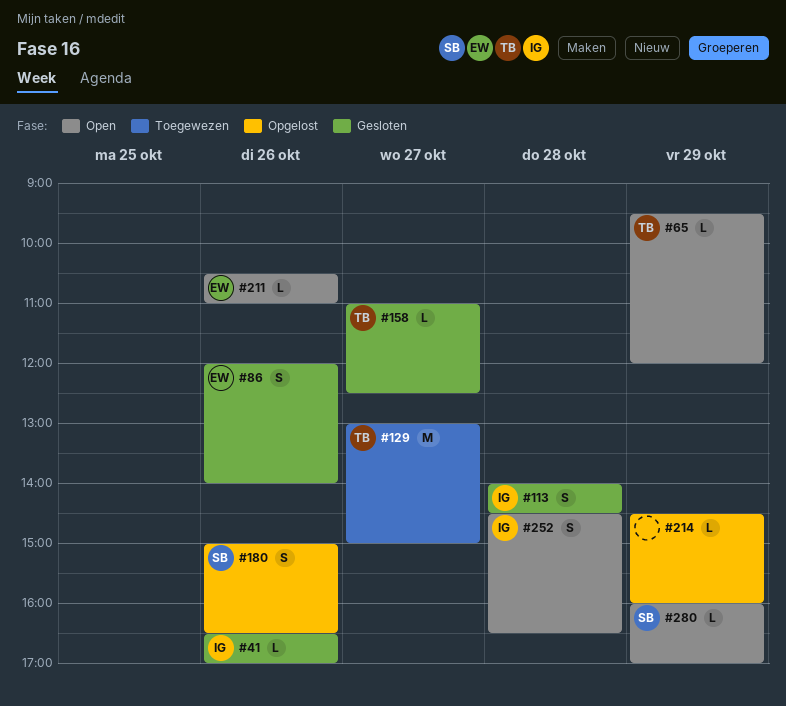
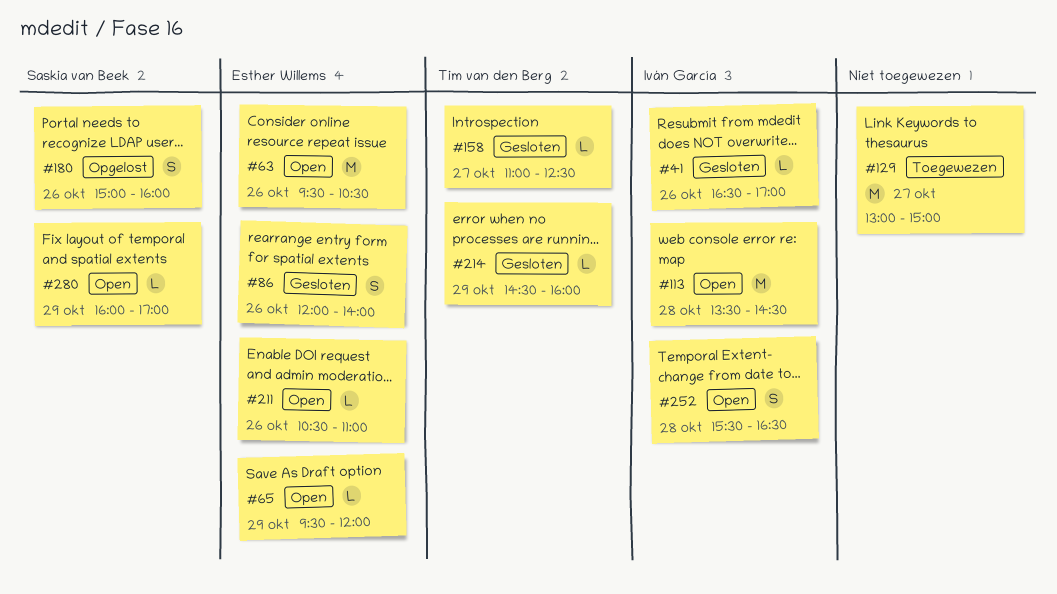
#63: none -> present
#65, owner: Tim van den Berg -> Esther Willems
#113, status: Gesloten -> Open
#113, estimate: S -> M
#113, begins: 14:00 -> 13:30
#129, owner: Tim van den Berg -> none
#180, ends: 16:30 -> 16:00
#214, status: Opgelost -> Gesloten
#214, owner: none -> Tim van den Berg
#252, begins: 14:30 -> 15:30

